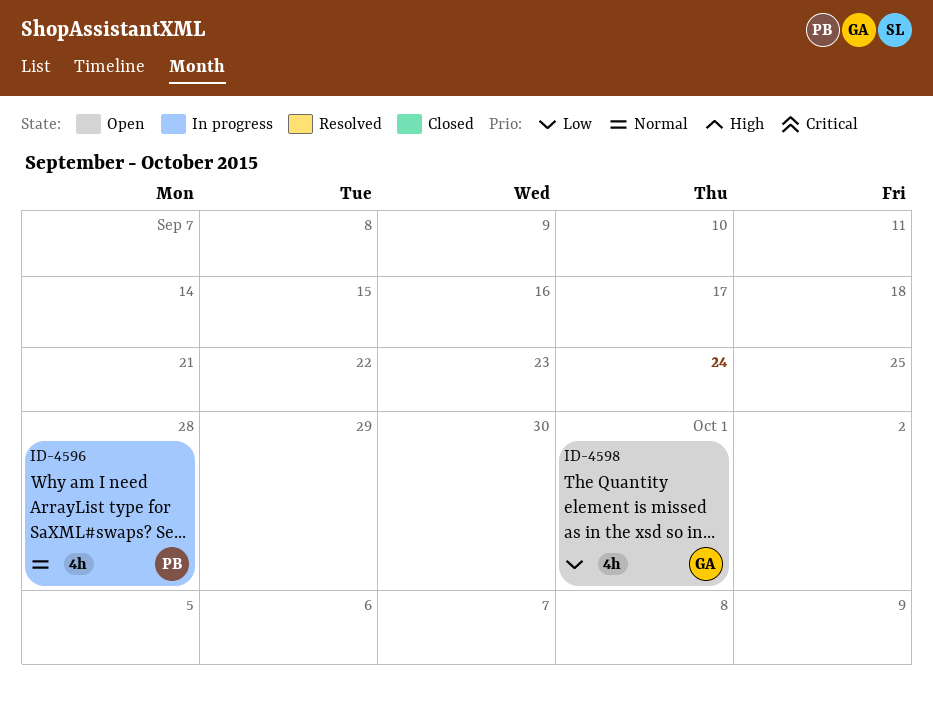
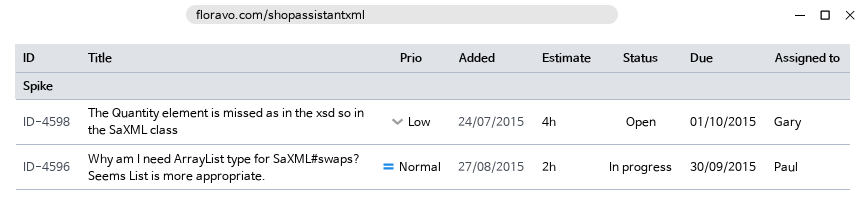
ID-4596, estimate: 4h -> 2h
ID-4596, due: Sep 28 -> Sep 30

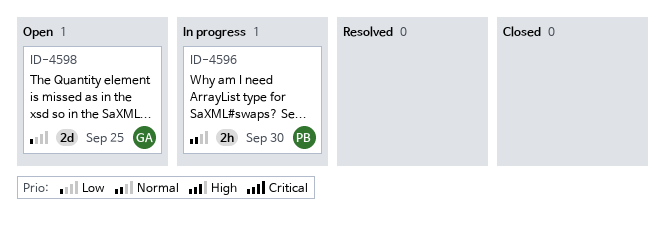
ID-4598, estimate: 4h -> 2d
ID-4598, due: Oct 1 -> Sep 25

